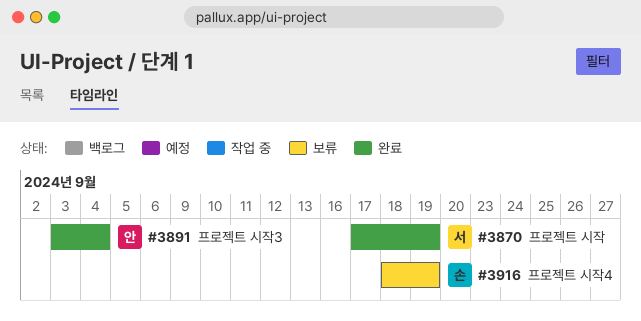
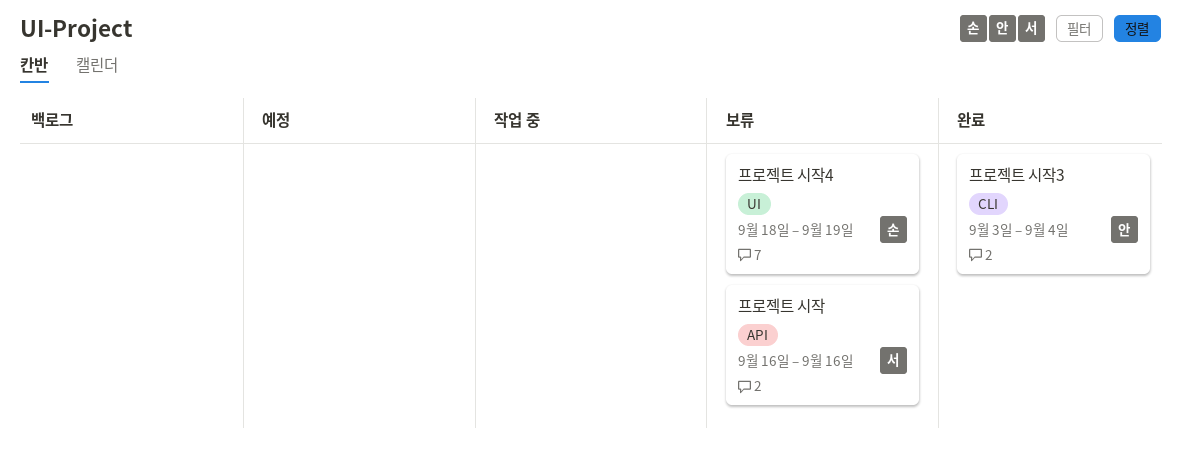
프로젝트 시작, status: 완료 -> 보류
프로젝트 시작, start: Sep 17 -> Sep 16
프로젝트 시작, due: Sep 19 -> Sep 16

